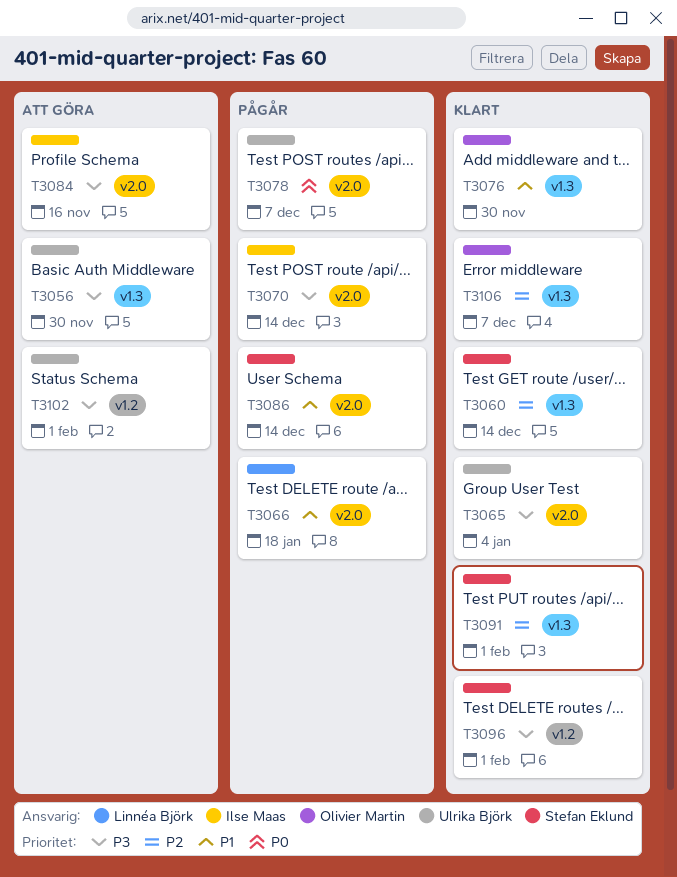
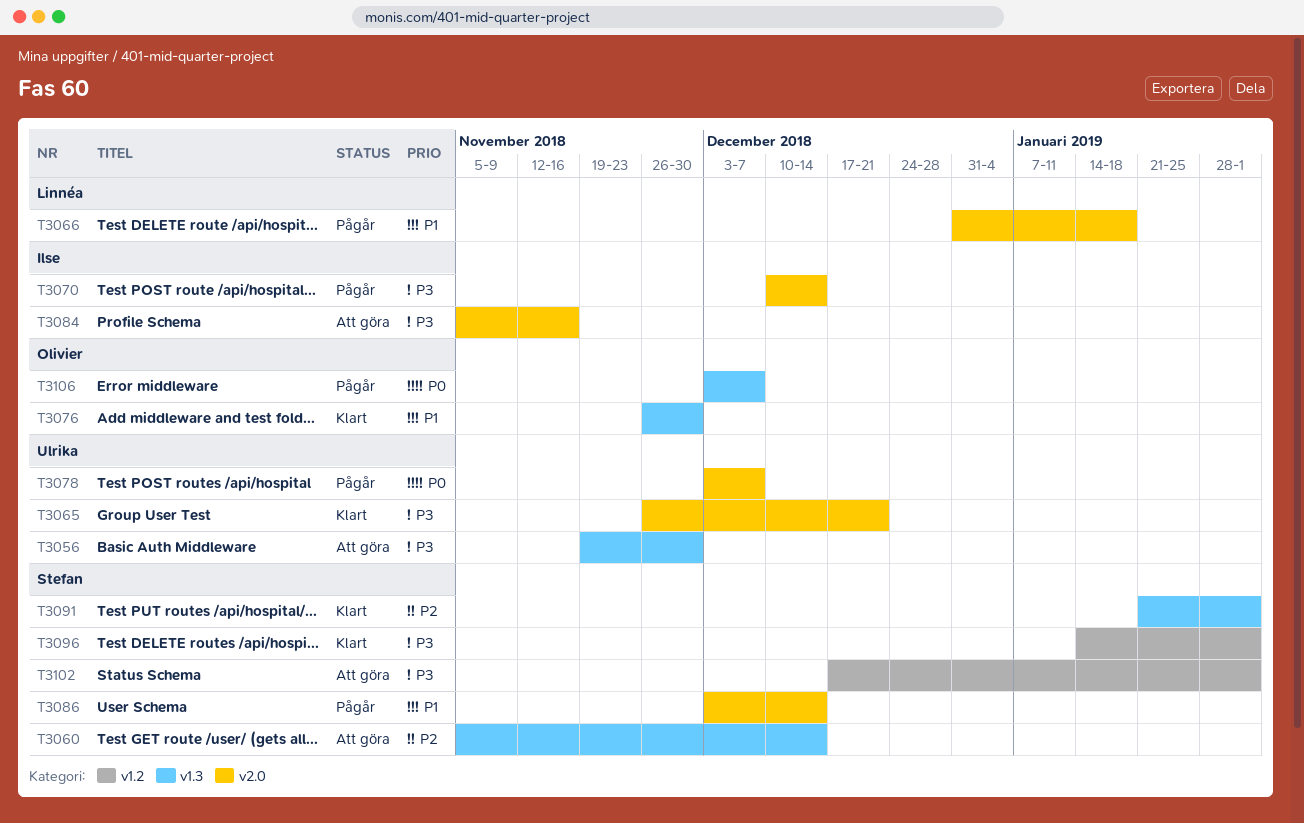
T3060, status: Klart -> Att göra
T3065, due: Jan 4 -> Dec 21
T3102, owner: Ulrika Björk -> Stefan Eklund
T3106, status: Klart -> Pågår
T3106, priority: P2 -> P0

